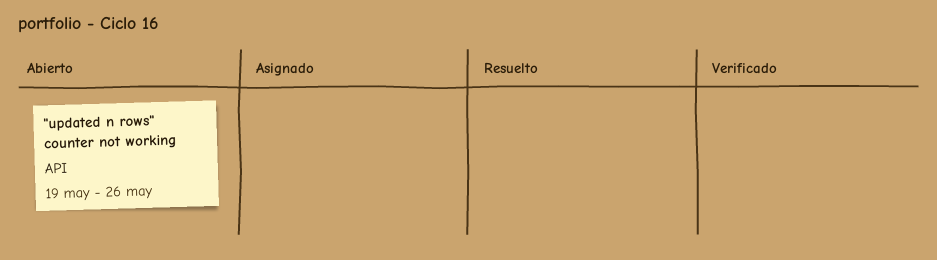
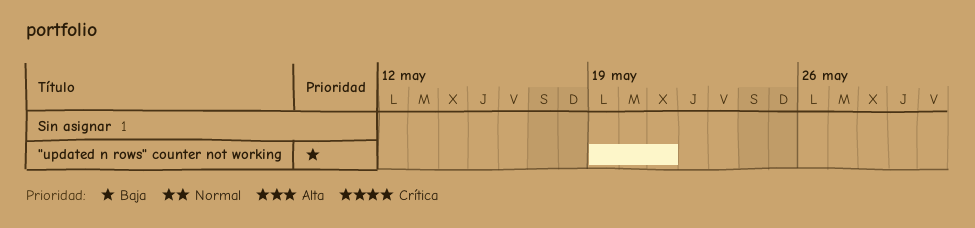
"updated n rows" counter not working, due: May 26 -> May 21

